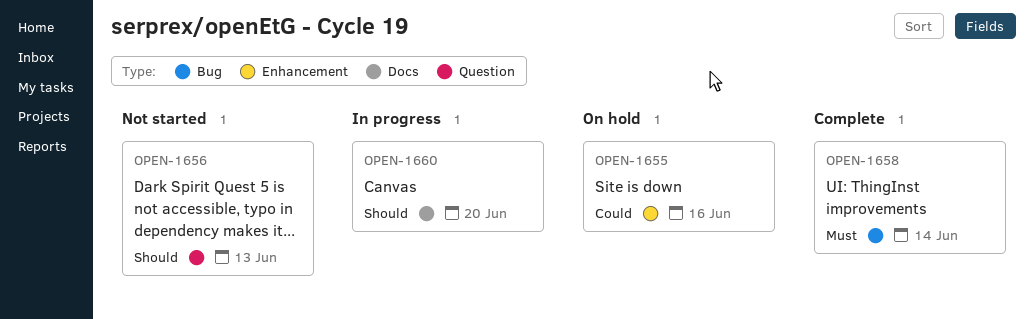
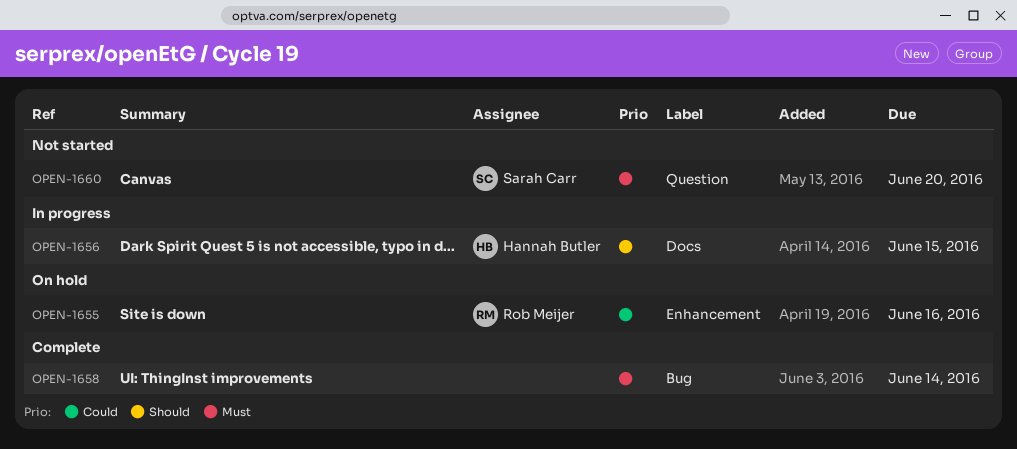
OPEN-1656, status: Not started -> In progress
OPEN-1656, label: Question -> Docs
OPEN-1656, due: Jun 13 -> Jun 15
OPEN-1660, status: In progress -> Not started
OPEN-1660, priority: Should -> Must
OPEN-1660, label: Docs -> Question

